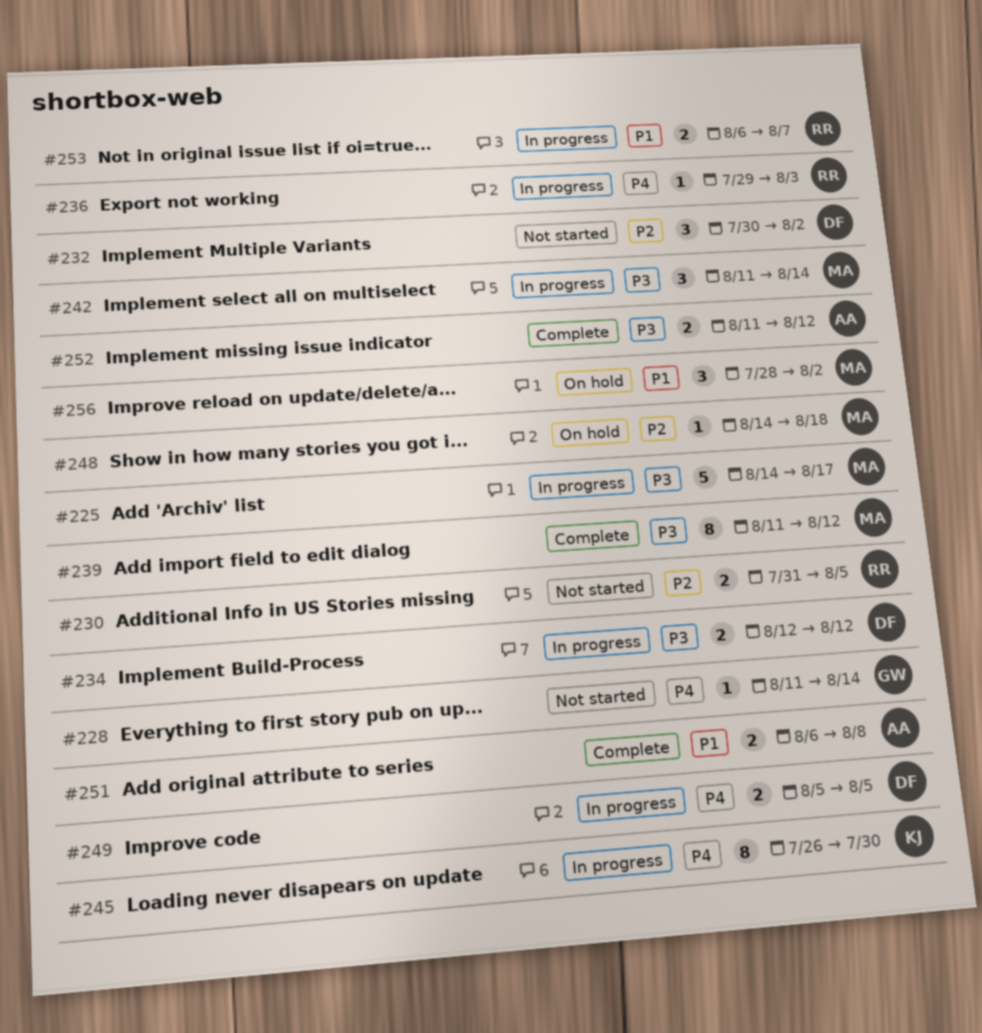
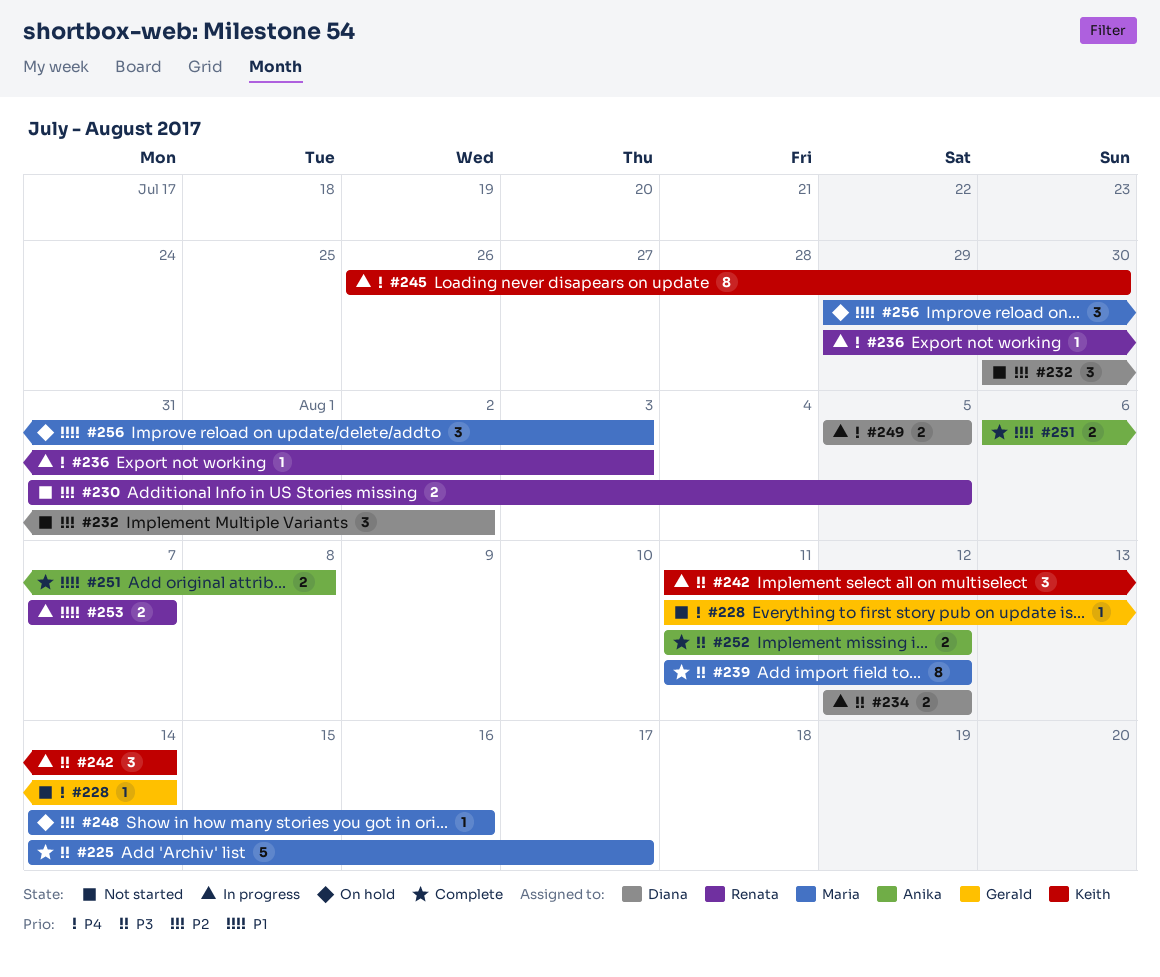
#225, status: In progress -> Complete
#242, owner: Maria -> Keith
#248, due: Aug 18 -> Aug 16
#253, start: Aug 6 -> Aug 7
#256, start: Jul 28 -> Jul 29
#256, due: Aug 2 -> Aug 3

